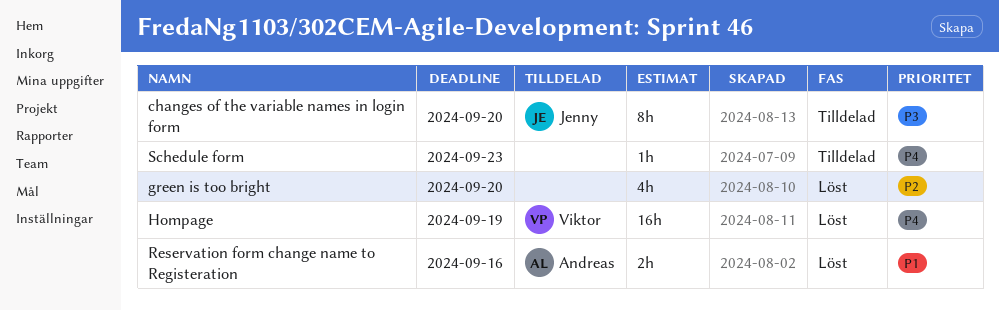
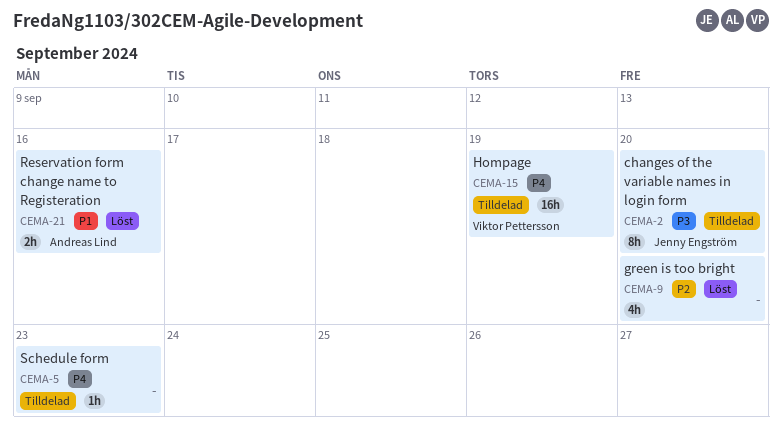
Hompage, status: Löst -> Tilldelad

